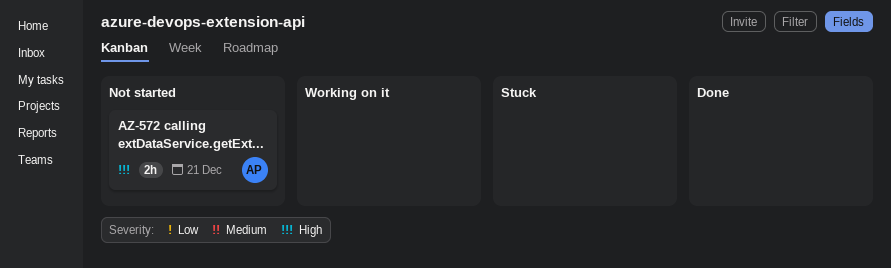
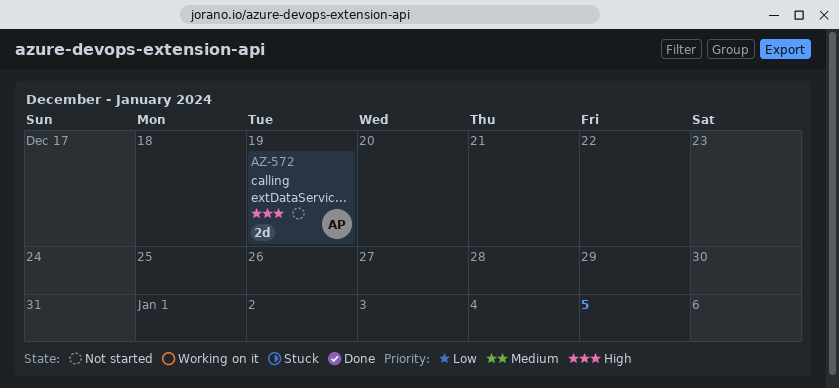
AZ-572, estimate: 2h -> 2d
AZ-572, due: Dec 21 -> Dec 19

